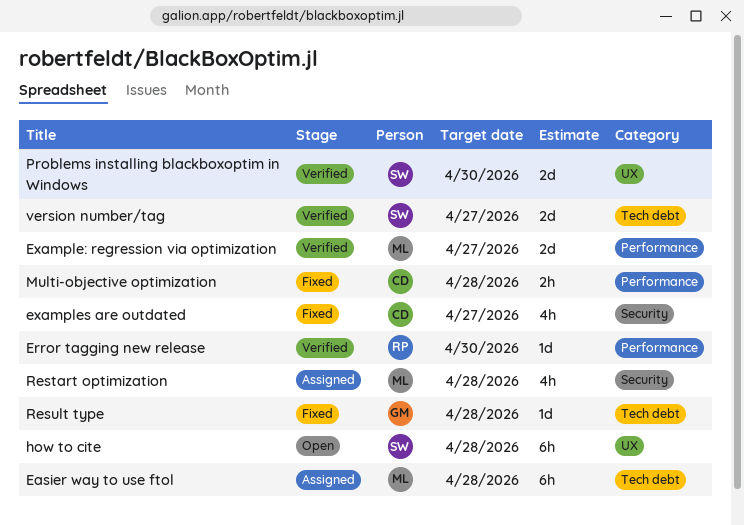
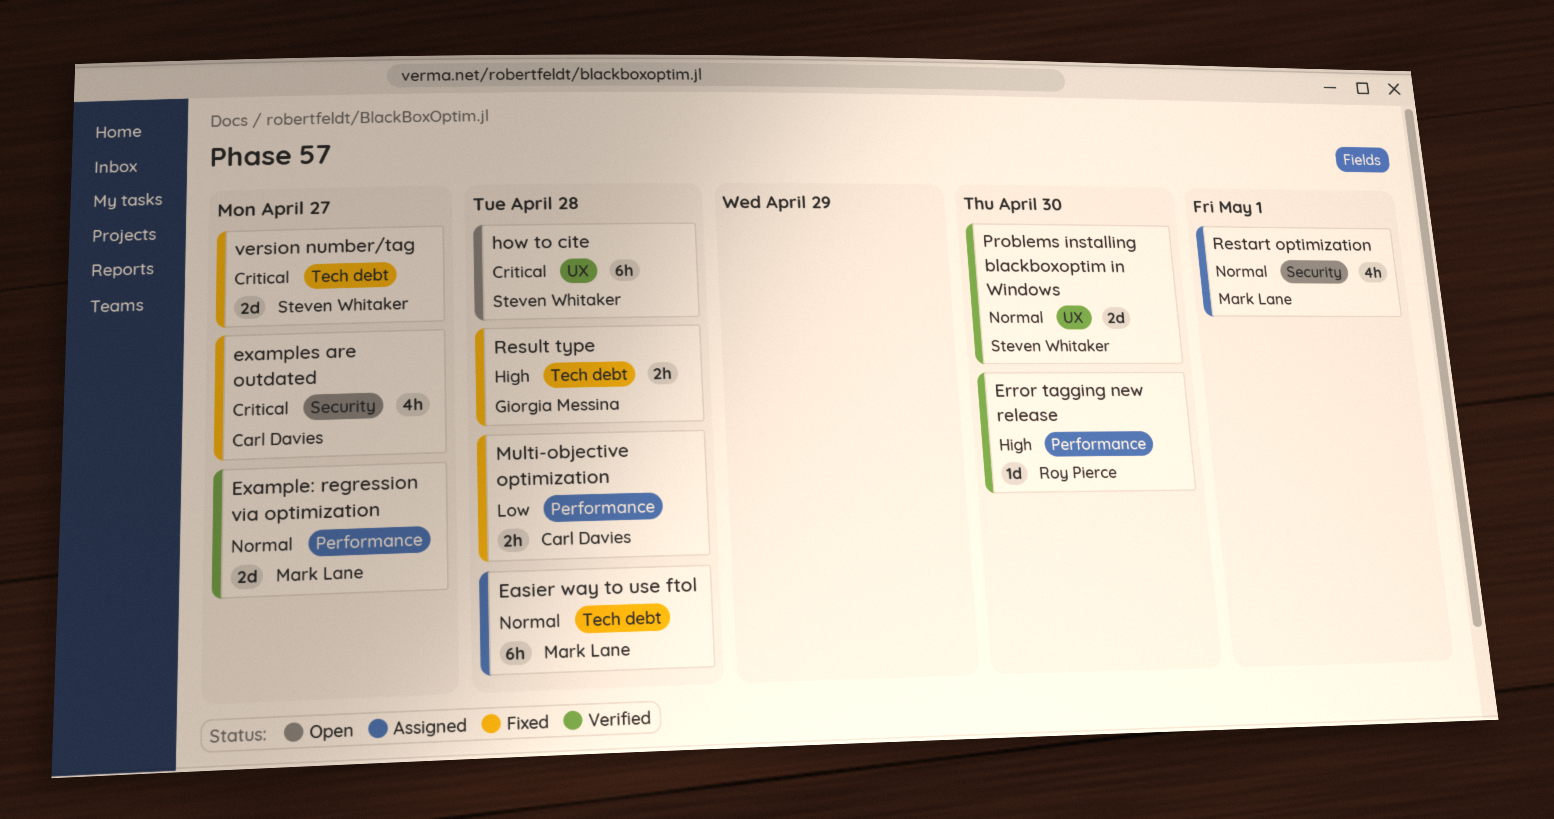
Restart optimization, due: Apr 28 -> May 1
Result type, estimate: 1d -> 2h
version number/tag, status: Verified -> Fixed

